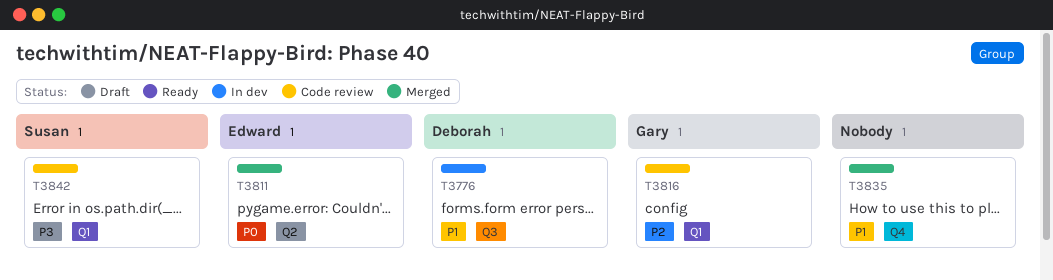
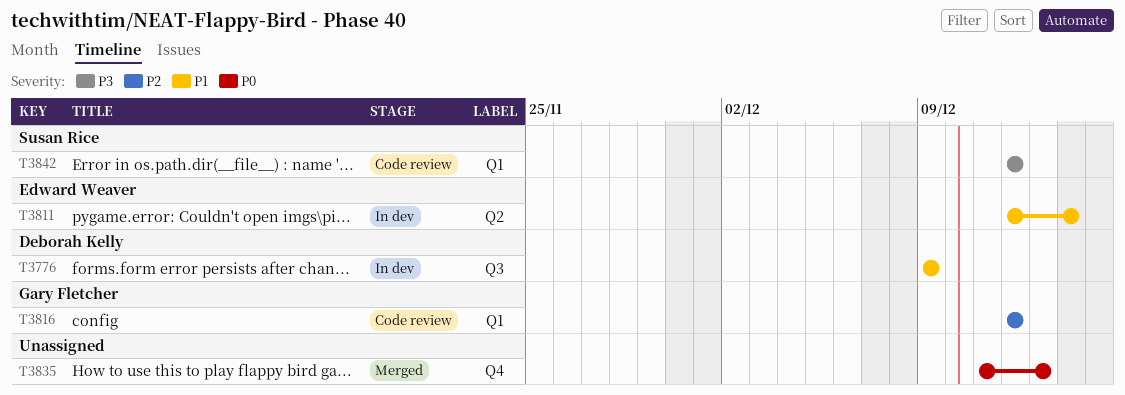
T3811, status: Merged -> In dev
T3811, priority: P0 -> P1
T3835, priority: P1 -> P0

